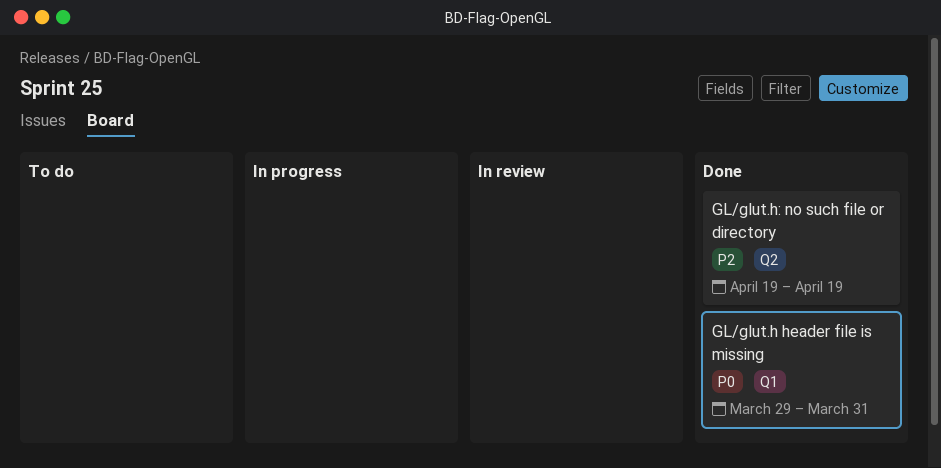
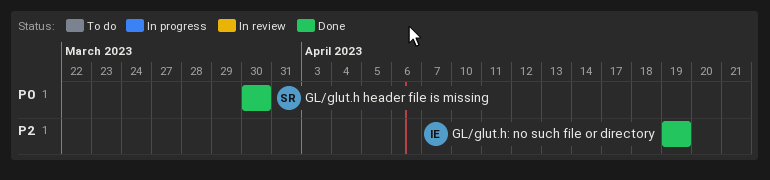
GL/glut.h header file is missing, start: Mar 29 -> Mar 30
GL/glut.h header file is missing, due: Mar 31 -> Mar 30

